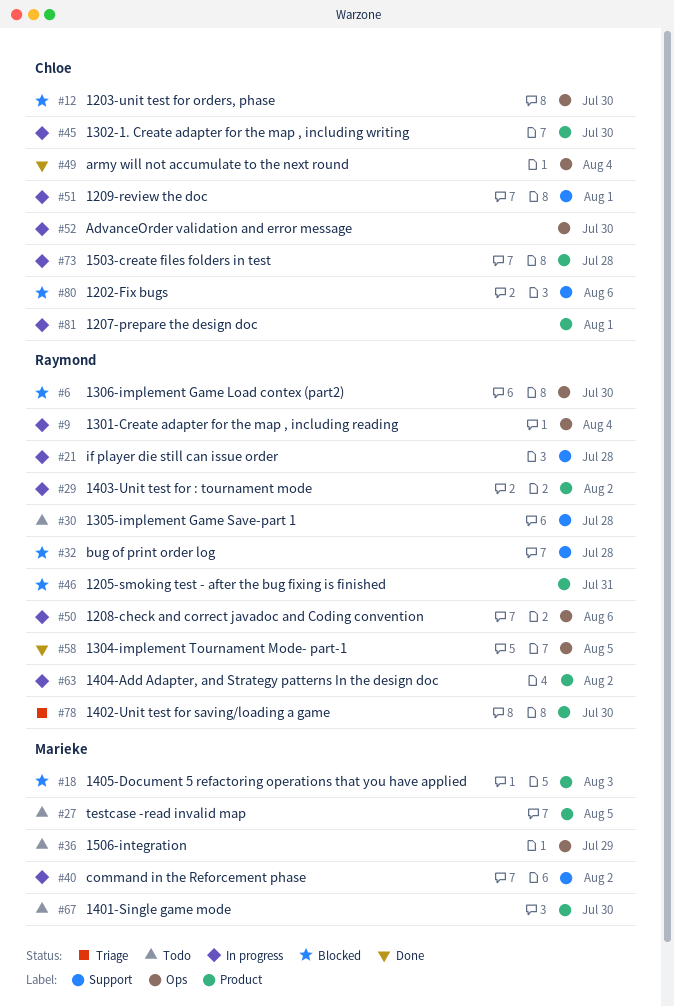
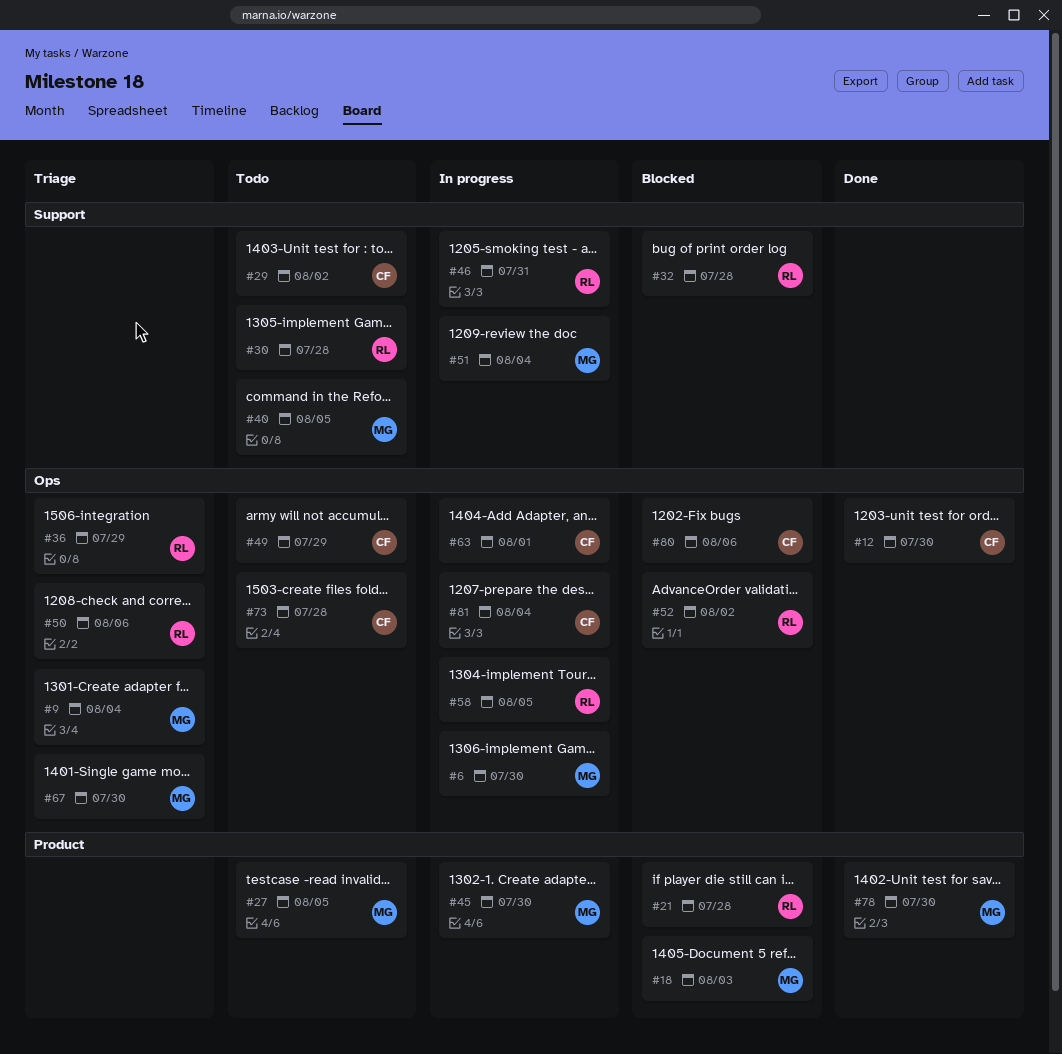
#6, status: Blocked -> In progress
#6, owner: Raymond -> Marieke
#9, status: In progress -> Triage
#9, owner: Raymond -> Marieke
#12, status: Blocked -> Done
#21, status: In progress -> Blocked
#21, label: Support -> Product
#29, status: In progress -> Todo
#29, owner: Raymond -> Chloe
#29, label: Product -> Support
#36, status: Todo -> Triage
#36, owner: Marieke -> Raymond
#40, status: In progress -> Todo
#40, due: Aug 2 -> Aug 5
#45, owner: Chloe -> Marieke
#46, status: Blocked -> In progress
#46, label: Product -> Support
#49, status: Done -> Todo
#49, due: Aug 4 -> Jul 29
#50, status: In progress -> Triage
#51, owner: Chloe -> Marieke
#51, due: Aug 1 -> Aug 4
#52, status: In progress -> Blocked
#52, owner: Chloe -> Raymond
#52, due: Jul 30 -> Aug 2
#58, status: Done -> In progress
#63, owner: Raymond -> Chloe
#63, label: Product -> Ops
#63, due: Aug 2 -> Aug 1
#67, status: Todo -> Triage
#67, label: Product -> Ops
#73, status: In progress -> Todo
#73, label: Product -> Ops
#78, status: Triage -> Done
#78, owner: Raymond -> Marieke
#80, label: Support -> Ops
#81, label: Product -> Ops
#81, due: Aug 1 -> Aug 4

